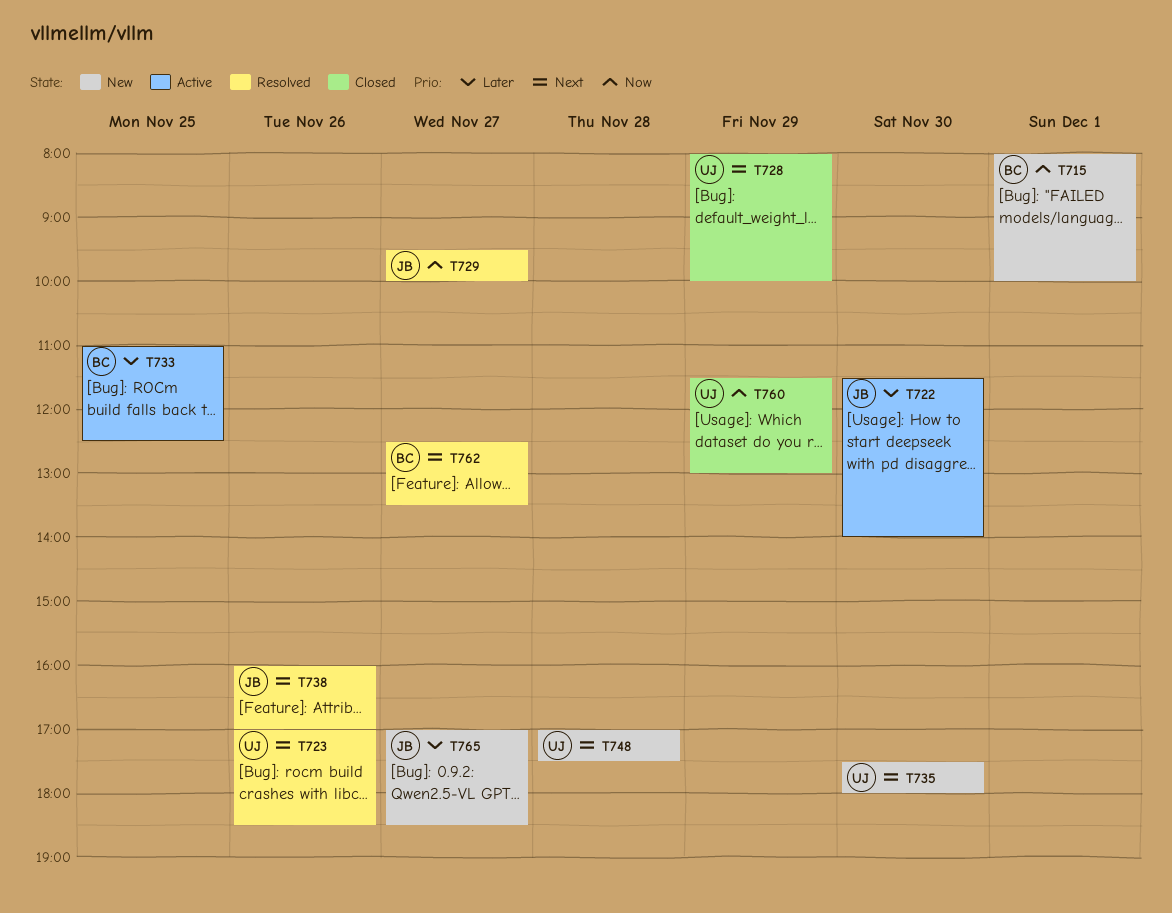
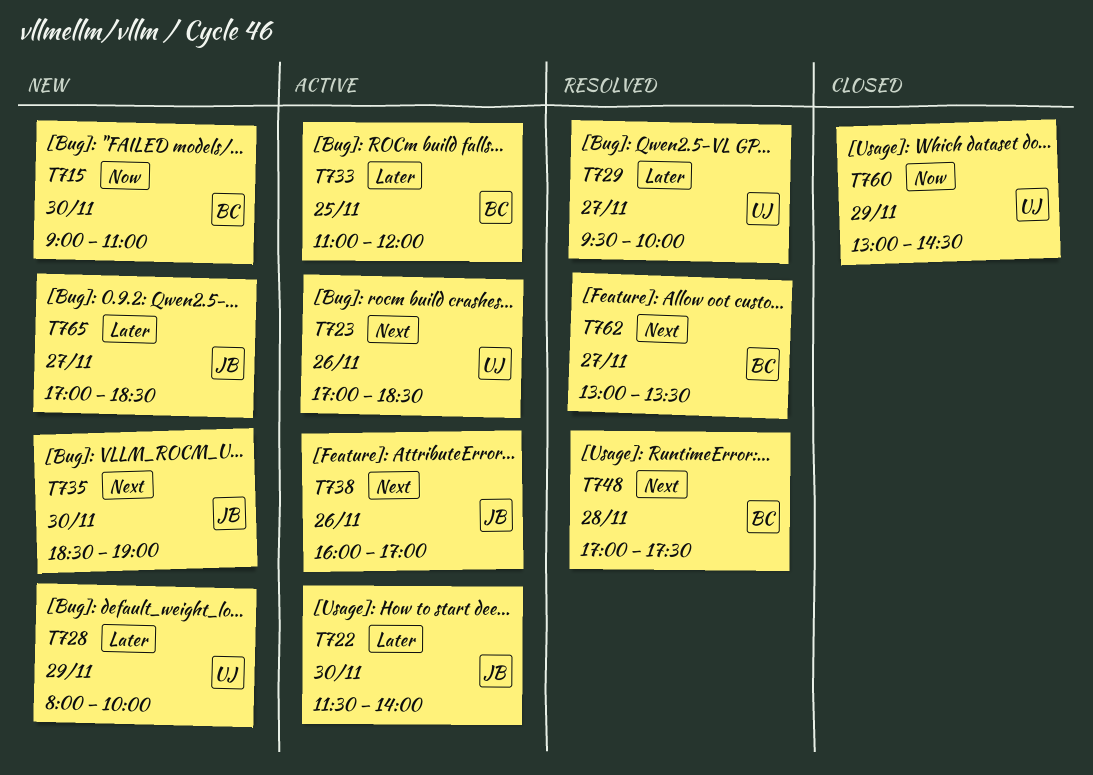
T715, day: Dec 1 -> Nov 30
T715, begins: 08:00 -> 09:00
T715, ends: 10:00 -> 11:00
T723, status: Resolved -> Active
T728, status: Closed -> New
T728, priority: Next -> Later
T729, owner: JB -> UJ
T729, priority: Now -> Later
T733, ends: 12:30 -> 12:00
T735, owner: UJ -> JB
T735, begins: 17:30 -> 18:30
T735, ends: 18:00 -> 19:00
T738, status: Resolved -> Active
T748, status: New -> Resolved
T748, owner: UJ -> BC
T760, begins: 11:30 -> 13:00
T760, ends: 13:00 -> 14:30
T762, begins: 12:30 -> 13:00

